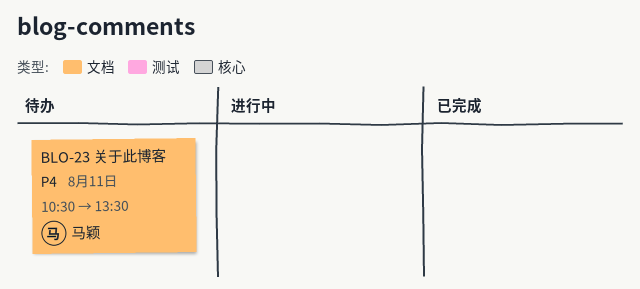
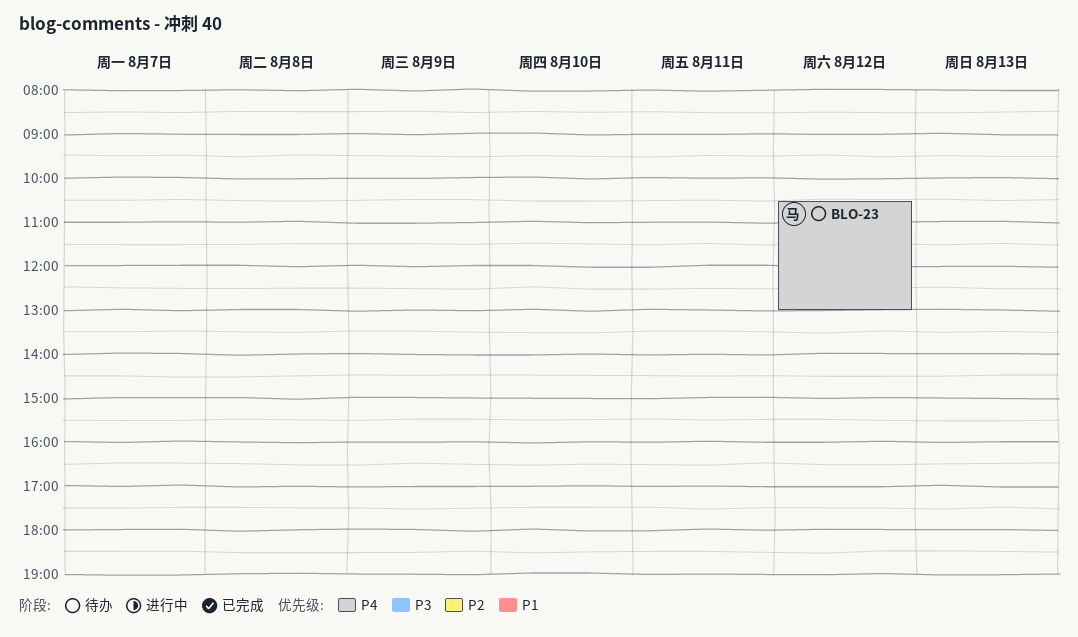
BLO-23, day: Aug 11 -> Aug 12
BLO-23, ends: 13:30 -> 13:00

